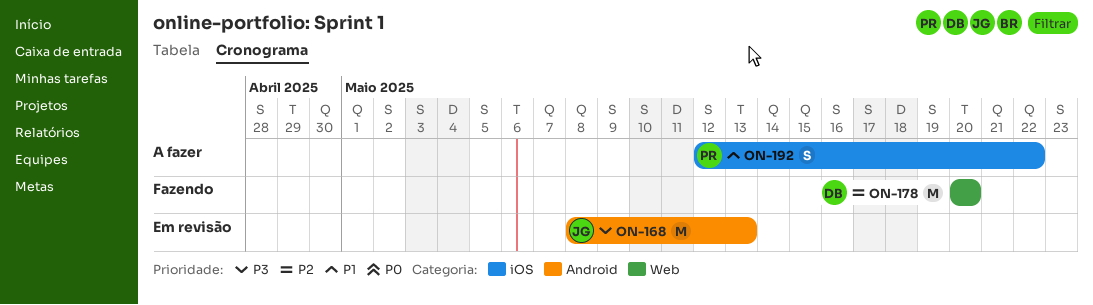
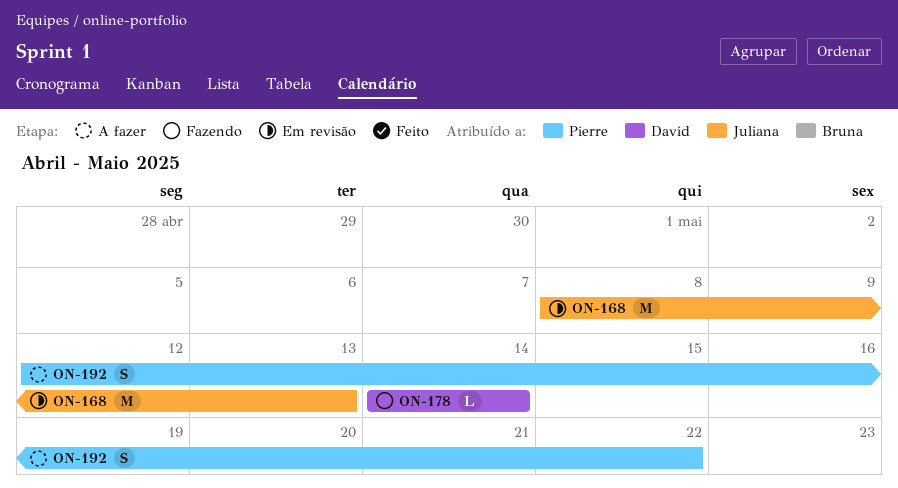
ON-178, estimate: M -> L
ON-178, start: May 20 -> May 14
ON-178, due: May 20 -> May 14

